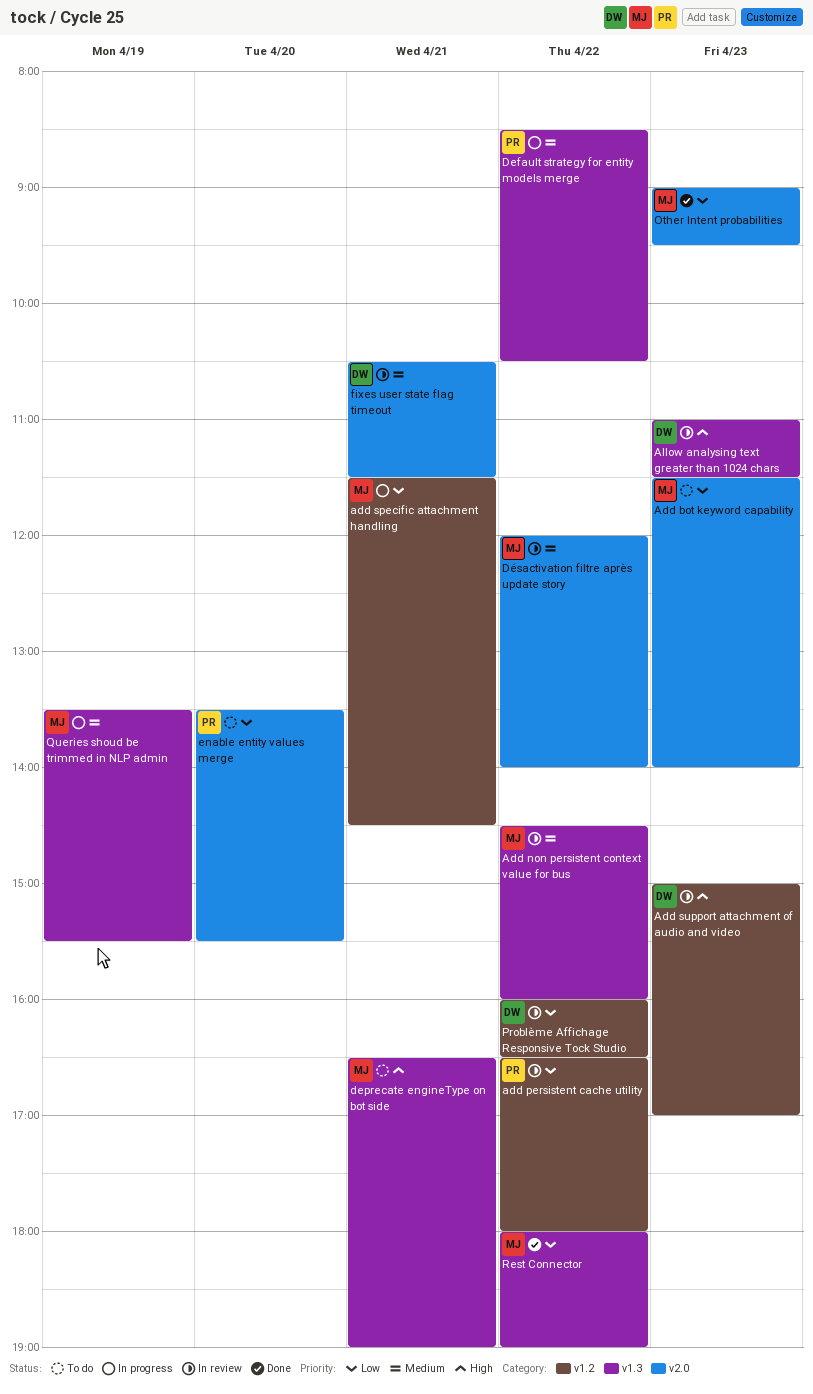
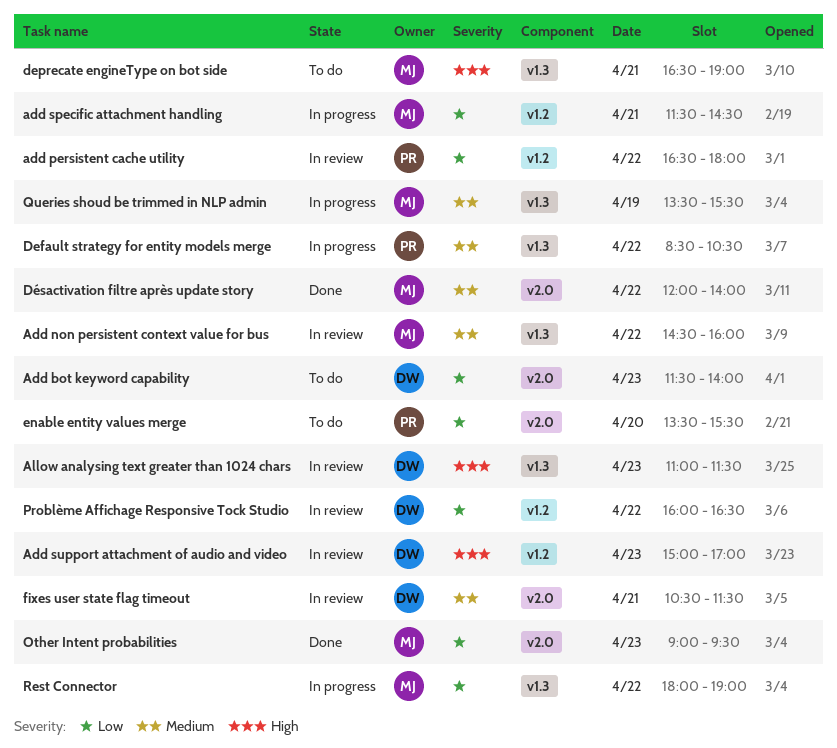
Add bot keyword capability, owner: MJ -> DW
Désactivation filtre après update story, status: In review -> Done
Rest Connector, status: Done -> In progress

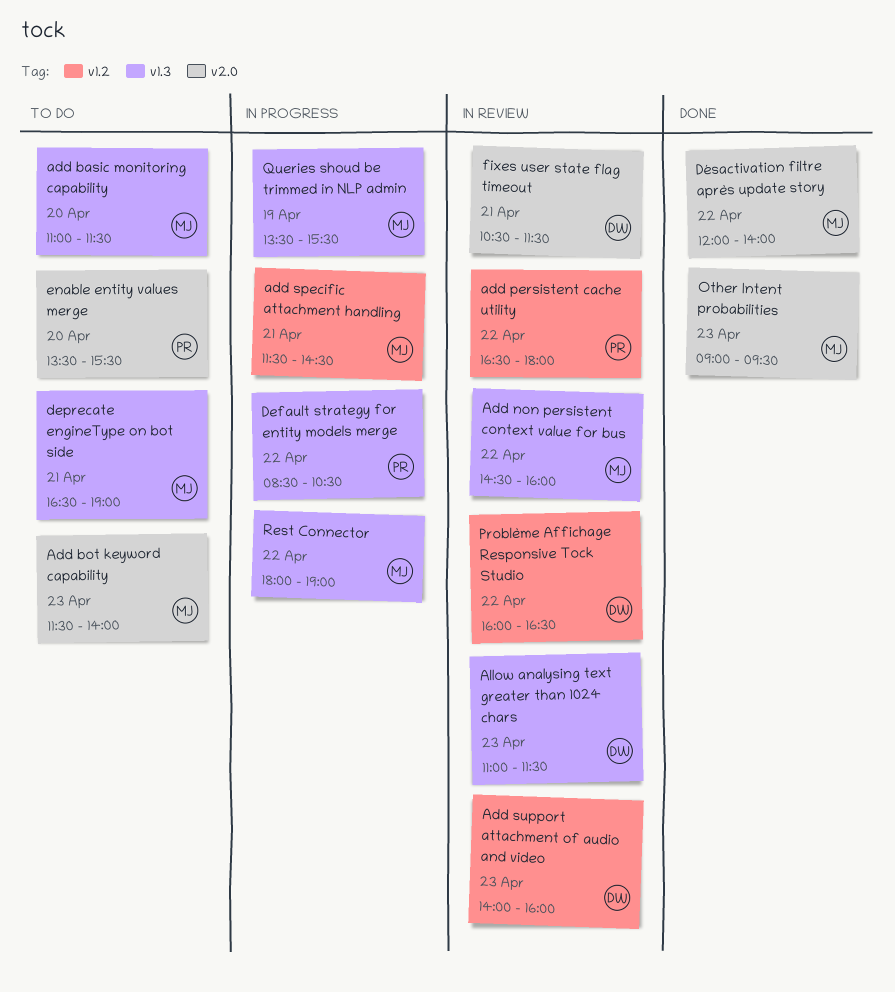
add basic monitoring capability: none -> present
Add bot keyword capability, owner: DW -> MJ
Add support attachment of audio and video, begins: 15:00 -> 14:00
Add support attachment of audio and video, ends: 17:00 -> 16:00

